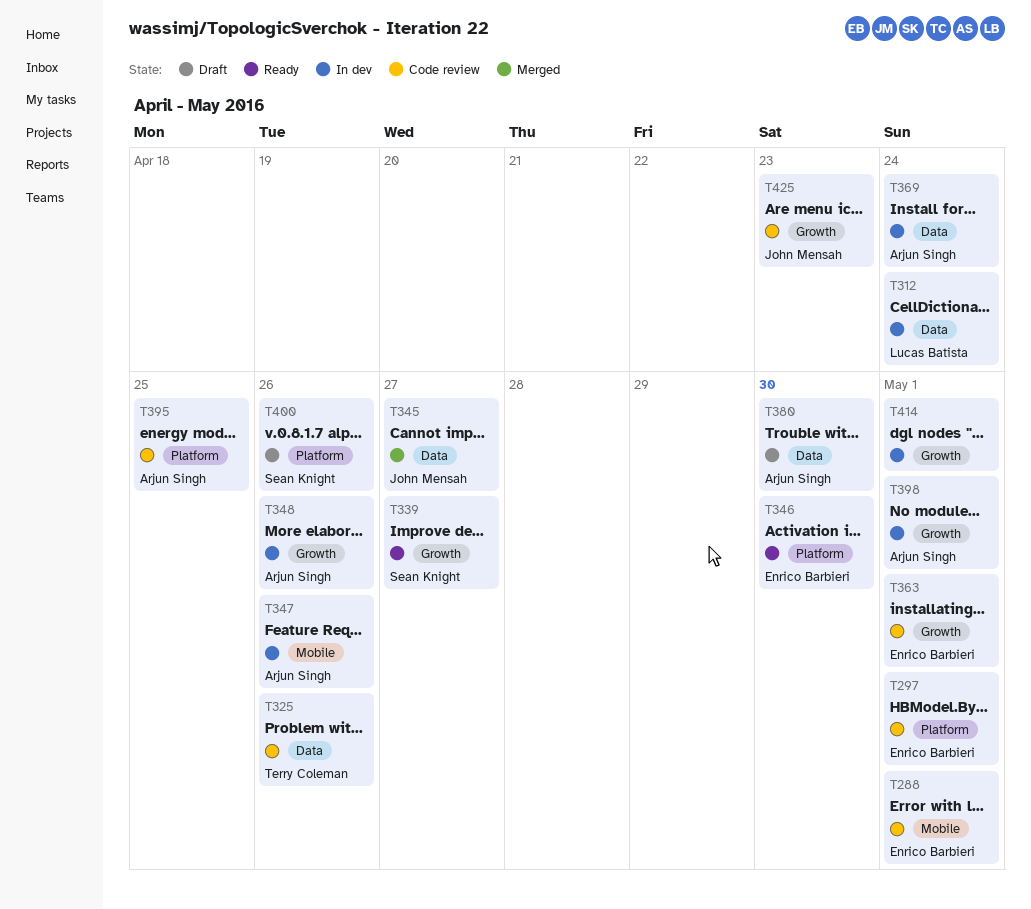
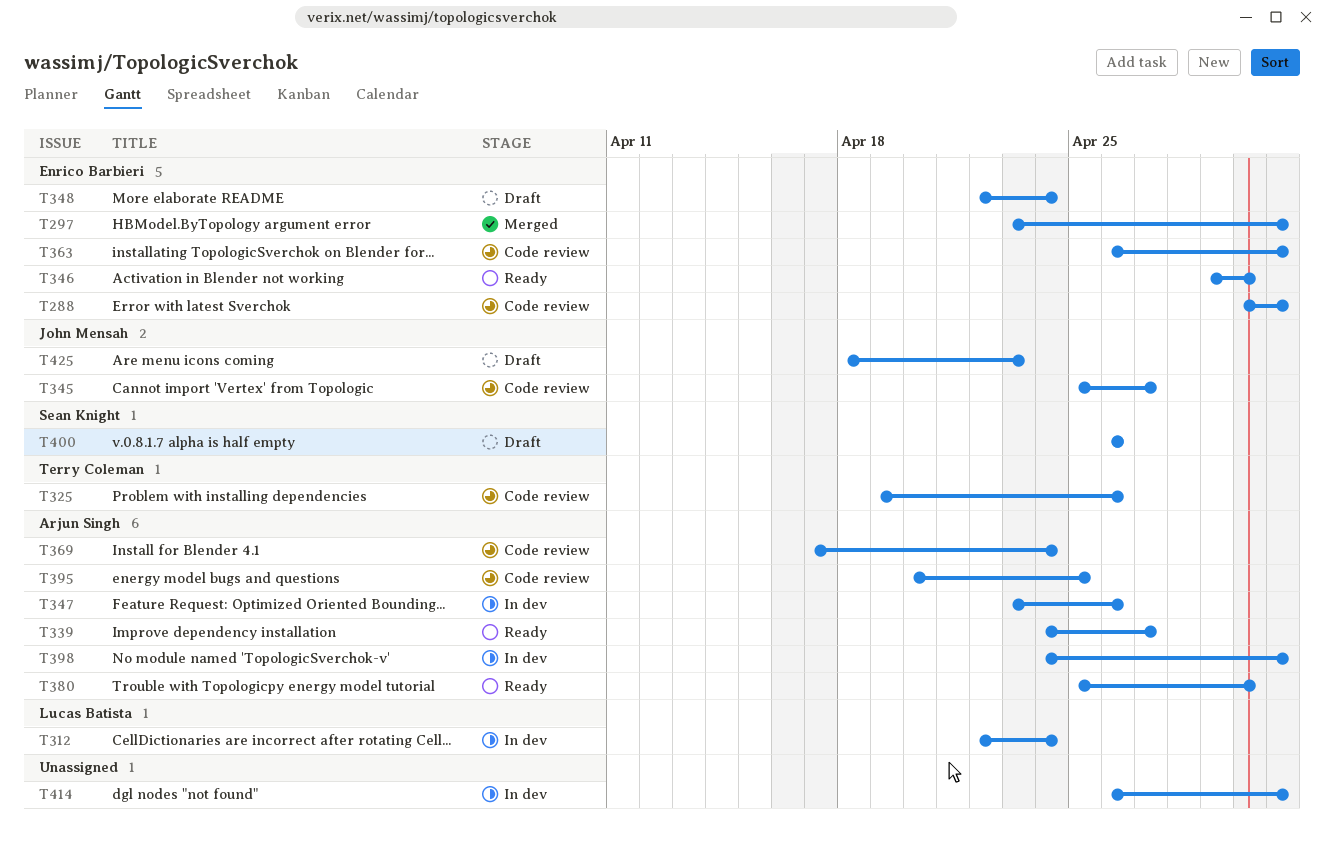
T297, status: Code review -> Merged
T339, owner: Sean Knight -> Arjun Singh
T345, status: Merged -> Code review
T348, status: In dev -> Draft
T348, owner: Arjun Singh -> Enrico Barbieri
T348, due: Apr 26 -> Apr 24
T369, status: In dev -> Code review
T380, status: Draft -> Ready
T425, status: Code review -> Draft

